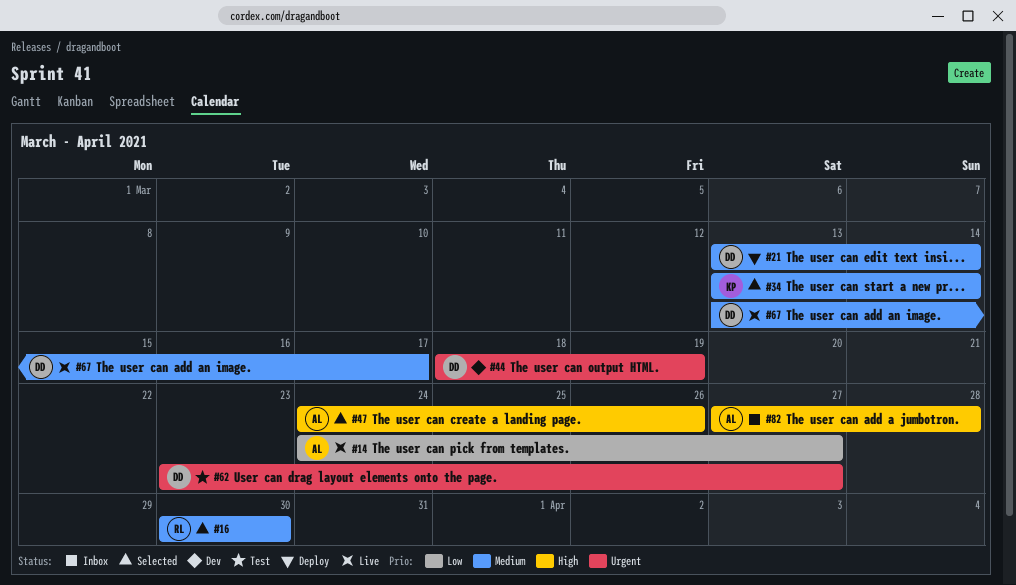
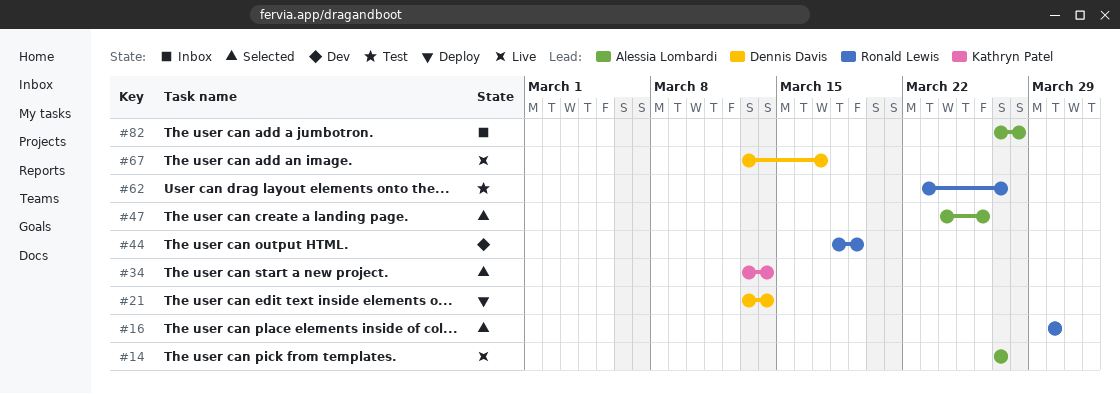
#14, start: Mar 24 -> Mar 27
#44, owner: Dennis Davis -> Ronald Lewis
#62, owner: Dennis Davis -> Ronald Lewis

